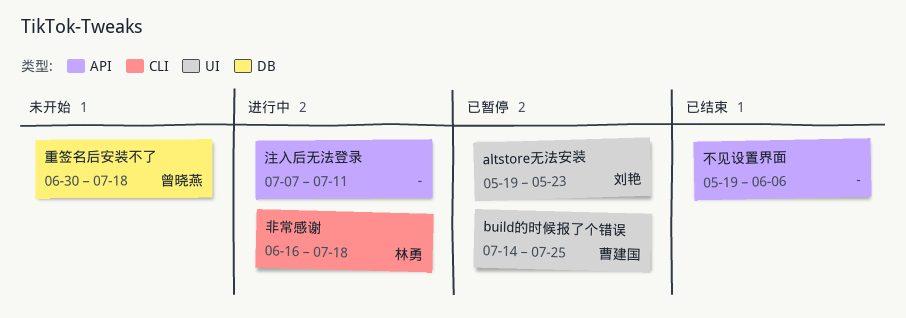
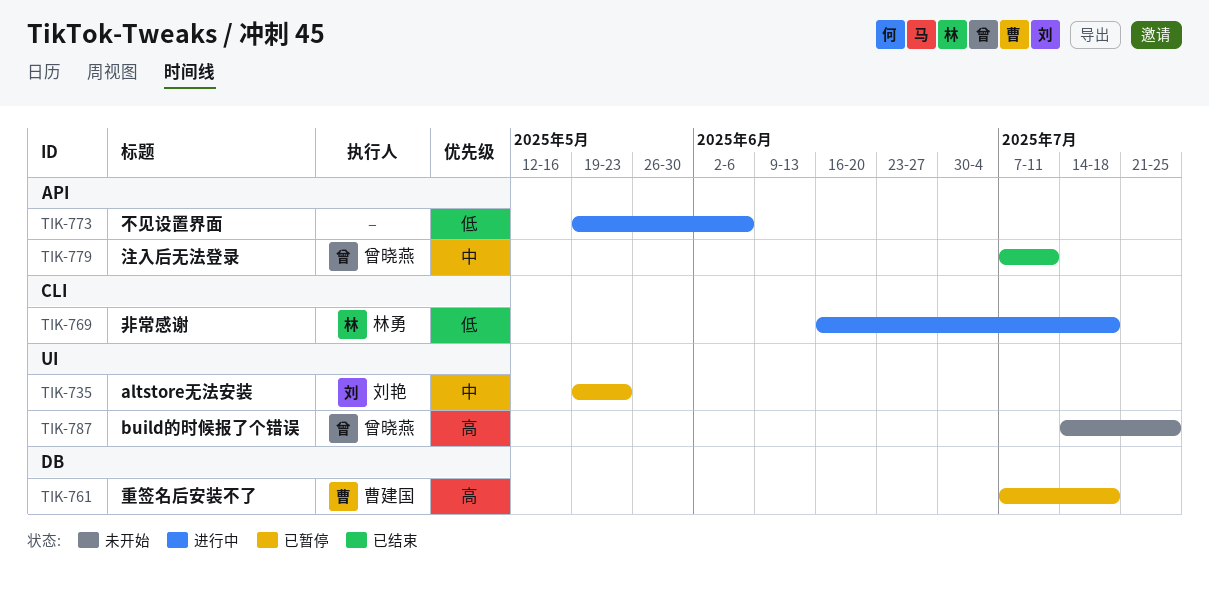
build的时候报了个错误, status: 已暂停 -> 未开始
build的时候报了个错误, owner: 曹建国 -> 曾晓燕
不见设置界面, status: 已结束 -> 进行中
注入后无法登录, status: 进行中 -> 已结束
注入后无法登录, owner: none -> 曾晓燕
重签名后安装不了, status: 未开始 -> 已暂停
重签名后安装不了, owner: 曾晓燕 -> 曹建国
重签名后安装不了, start: Jun 30 -> Jul 7

